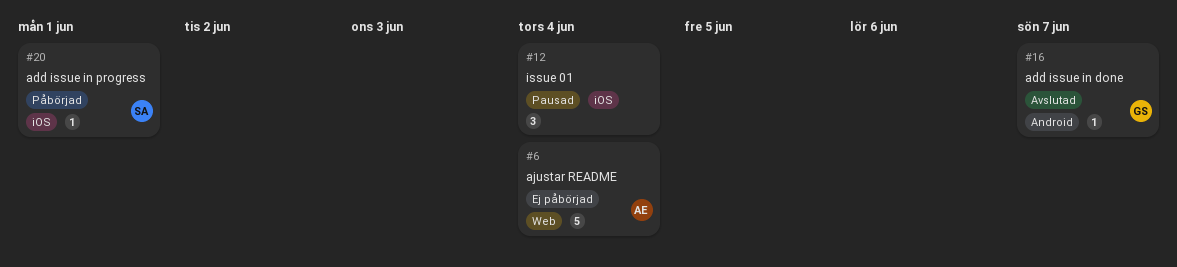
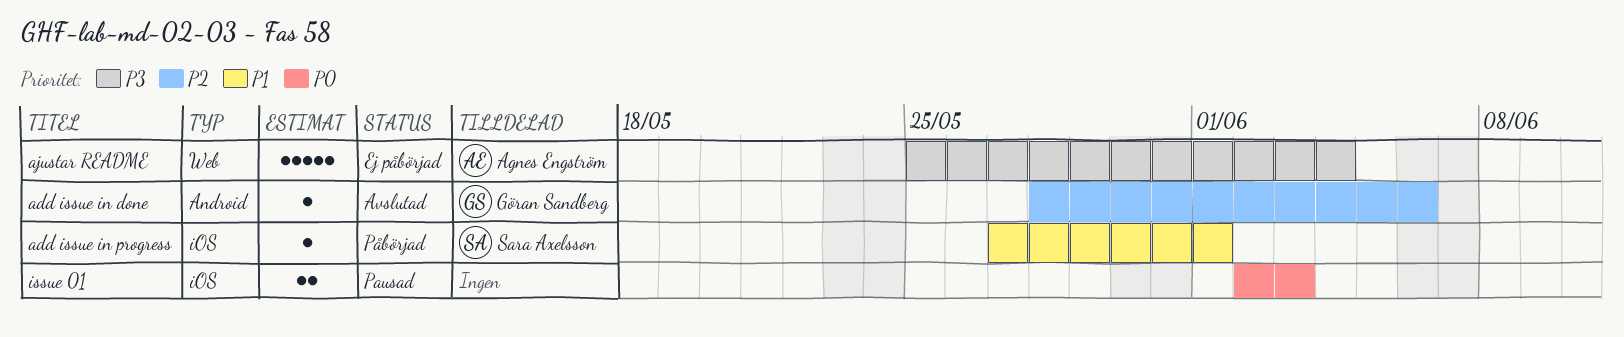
add issue in done, due: Jun 7 -> Jun 6
issue 01, estimate: 3 -> 2
issue 01, due: Jun 4 -> Jun 3

